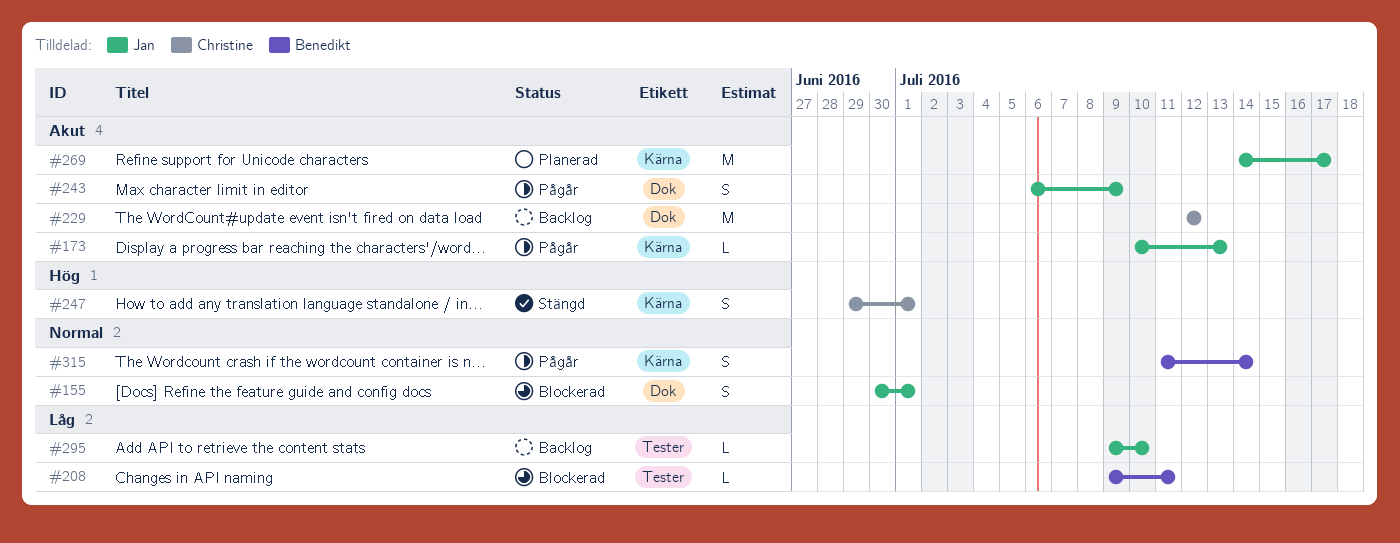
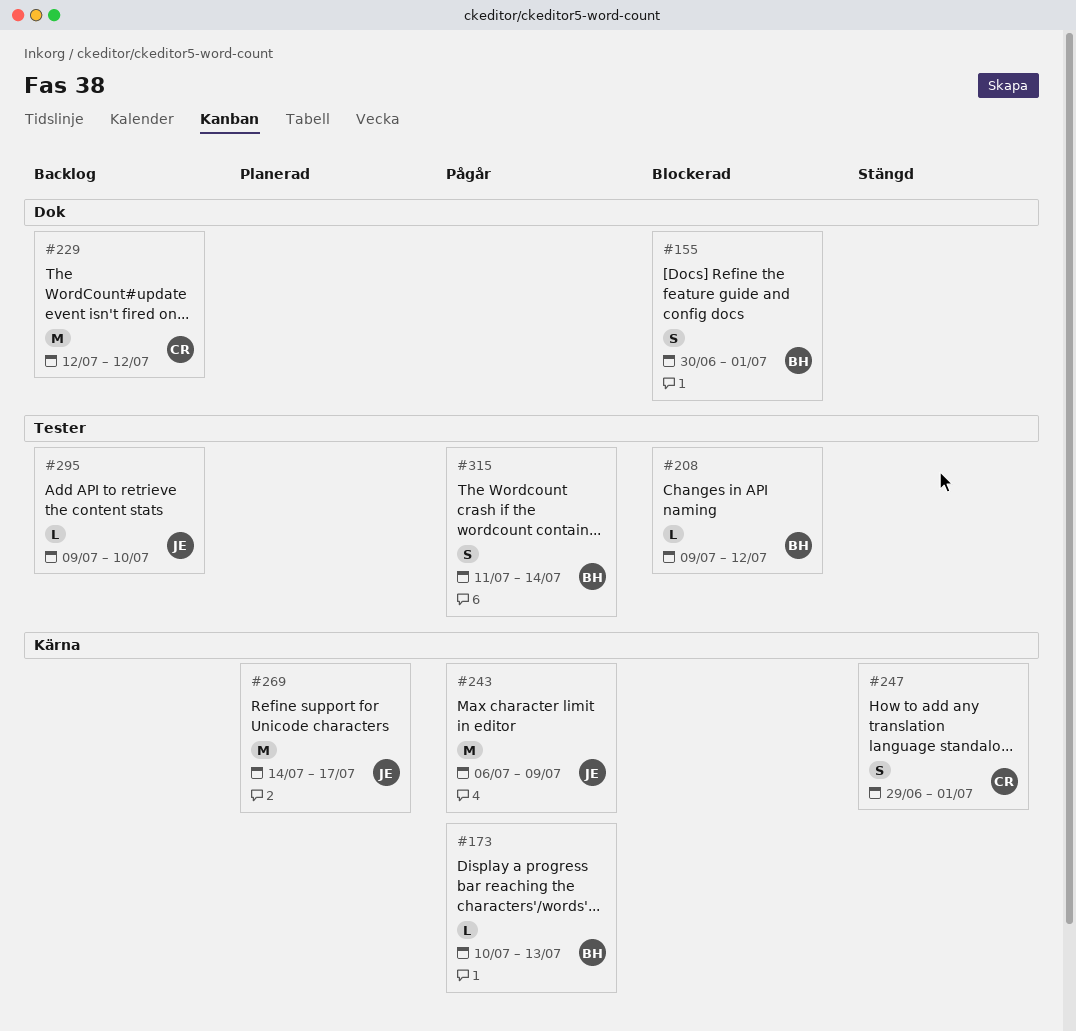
#155, owner: Jan -> Benedikt
#173, owner: Jan -> Benedikt
#208, due: Jul 11 -> Jul 12
#243, label: Dok -> Kärna
#243, estimate: S -> M
#315, label: Kärna -> Tester

